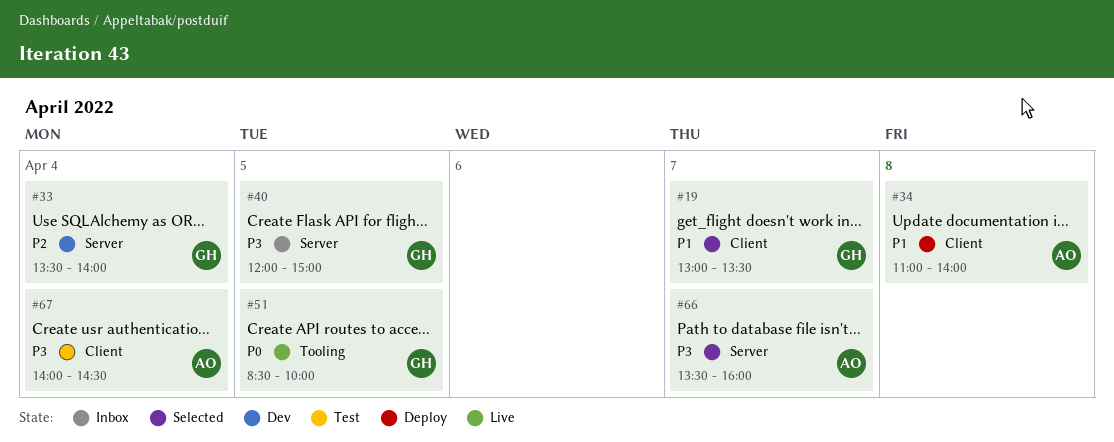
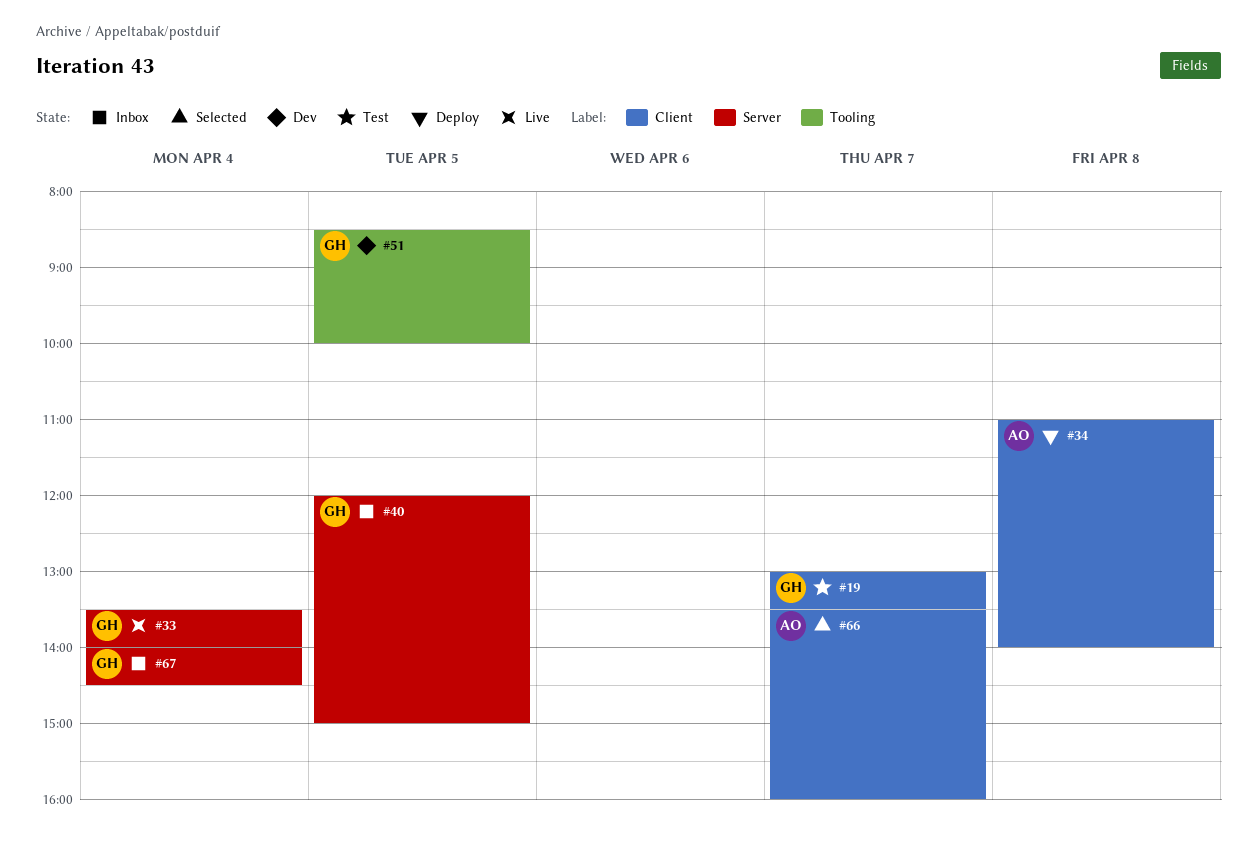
#19, status: Selected -> Test
#33, status: Dev -> Live
#51, status: Live -> Dev
#66, label: Server -> Client
#67, status: Test -> Inbox
#67, owner: AO -> GH
#67, label: Client -> Server

